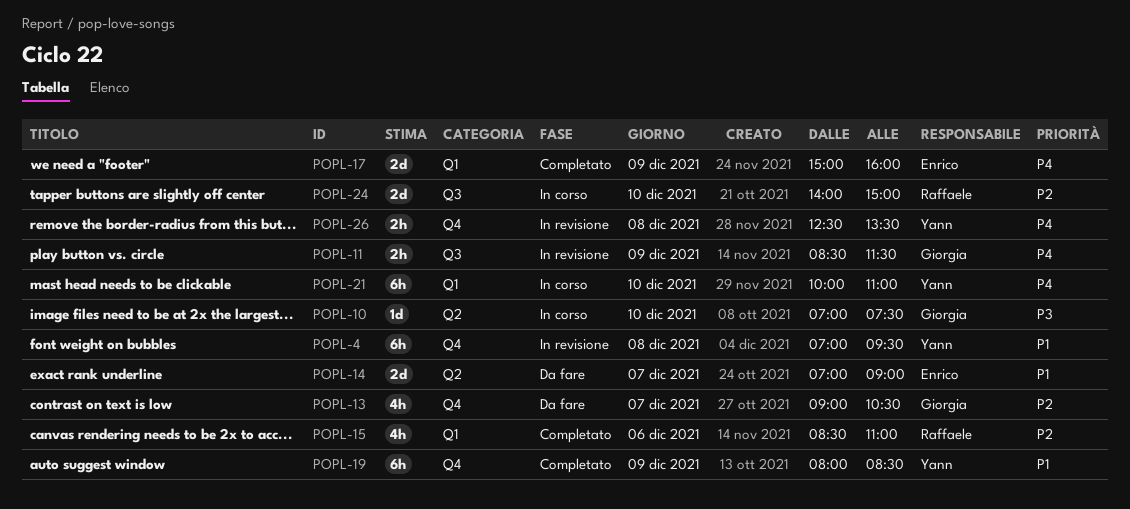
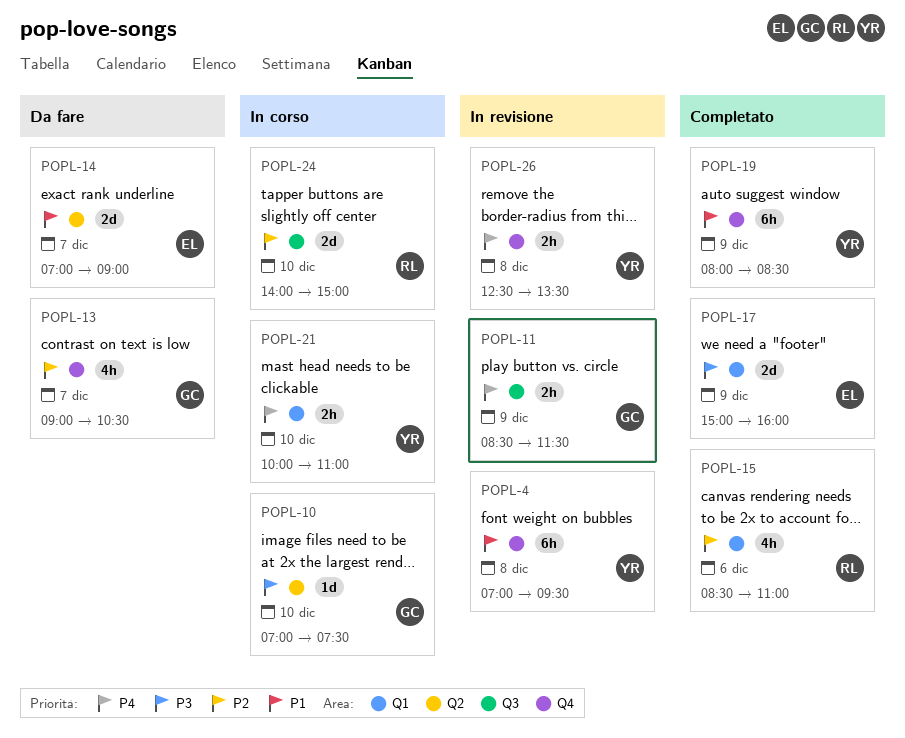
POPL-17, priority: P4 -> P3
POPL-21, estimate: 6h -> 2h

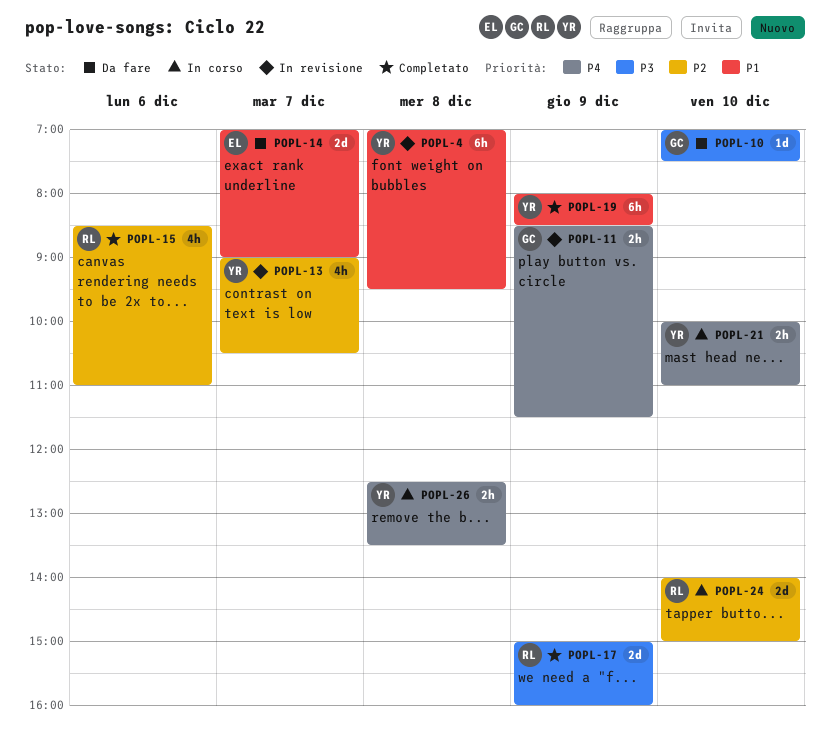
POPL-10, status: In corso -> Da fare
POPL-13, status: Da fare -> In revisione
POPL-13, owner: GC -> YR
POPL-17, owner: EL -> RL
POPL-26, status: In revisione -> In corso

